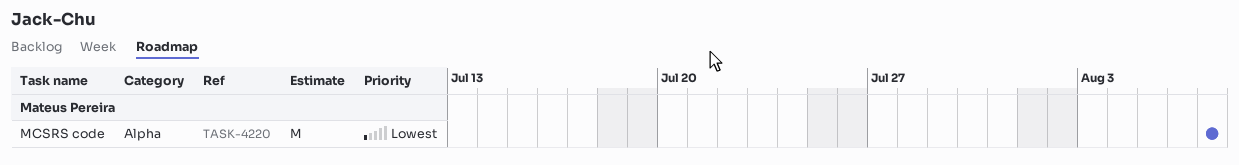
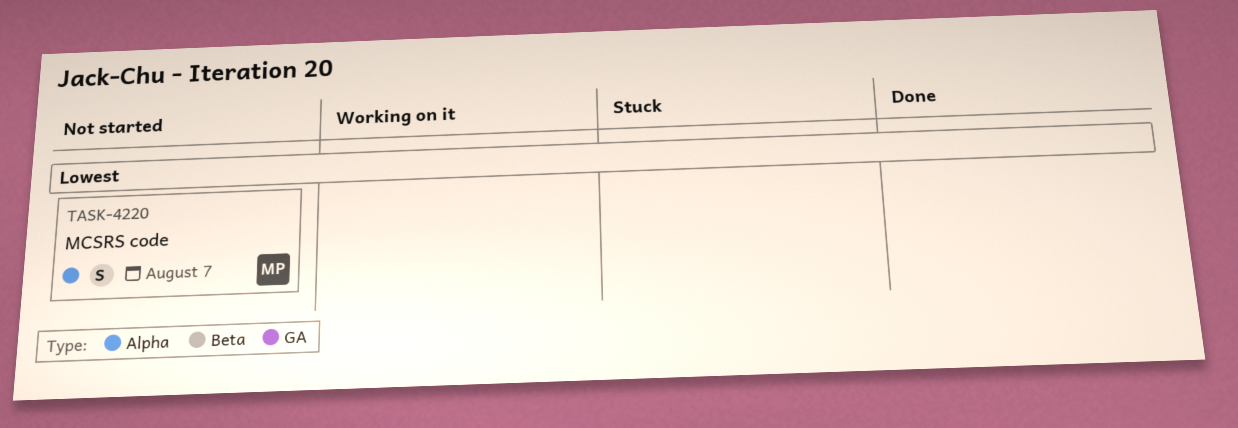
TASK-4220, estimate: M -> S

